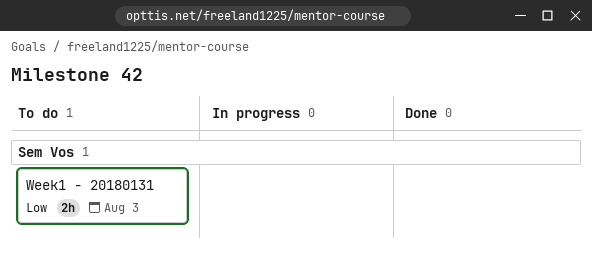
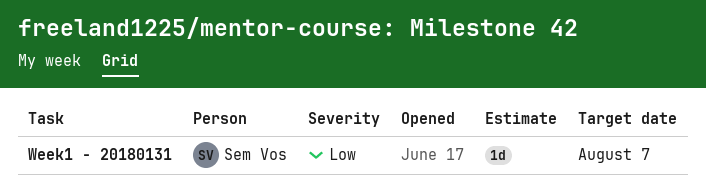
Week1 - 20180131, estimate: 2h -> 1d
Week1 - 20180131, due: Aug 3 -> Aug 7

